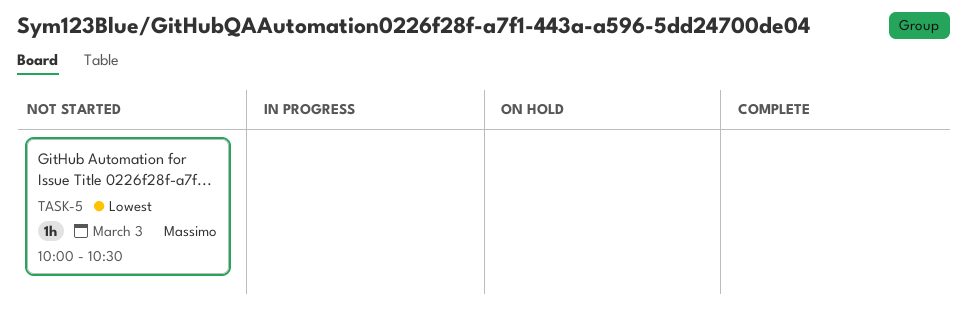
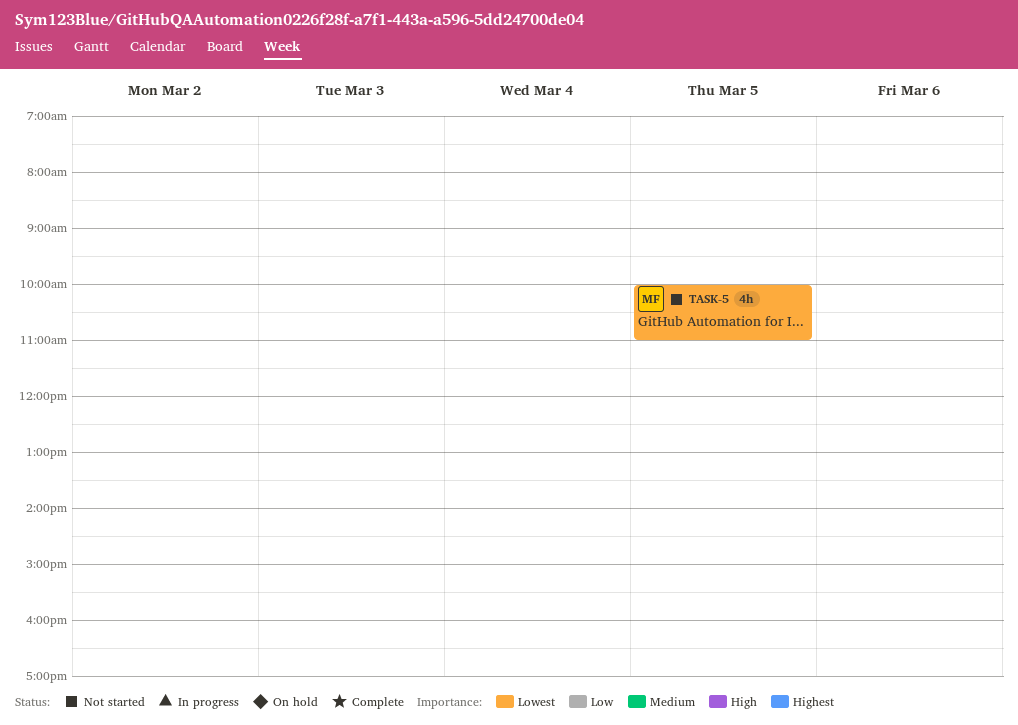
TASK-5, estimate: 1h -> 4h
TASK-5, day: Mar 3 -> Mar 5
TASK-5, ends: 10:30 -> 11:00

